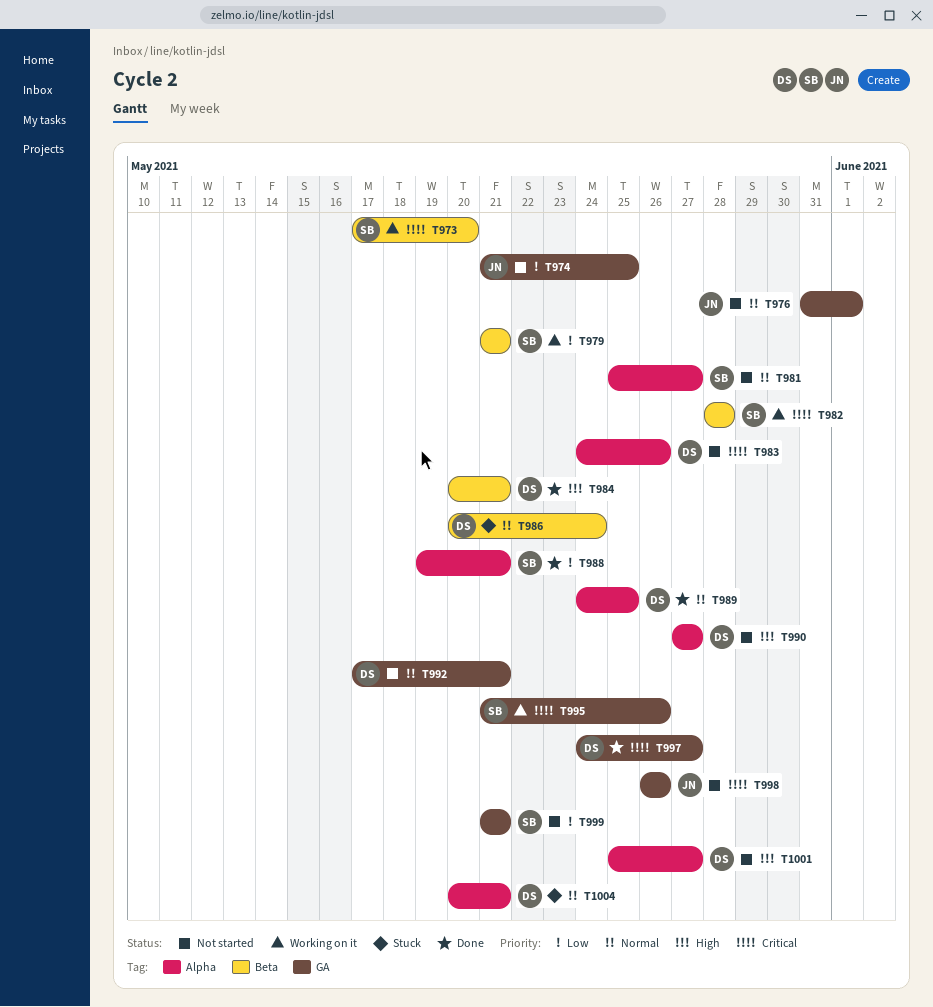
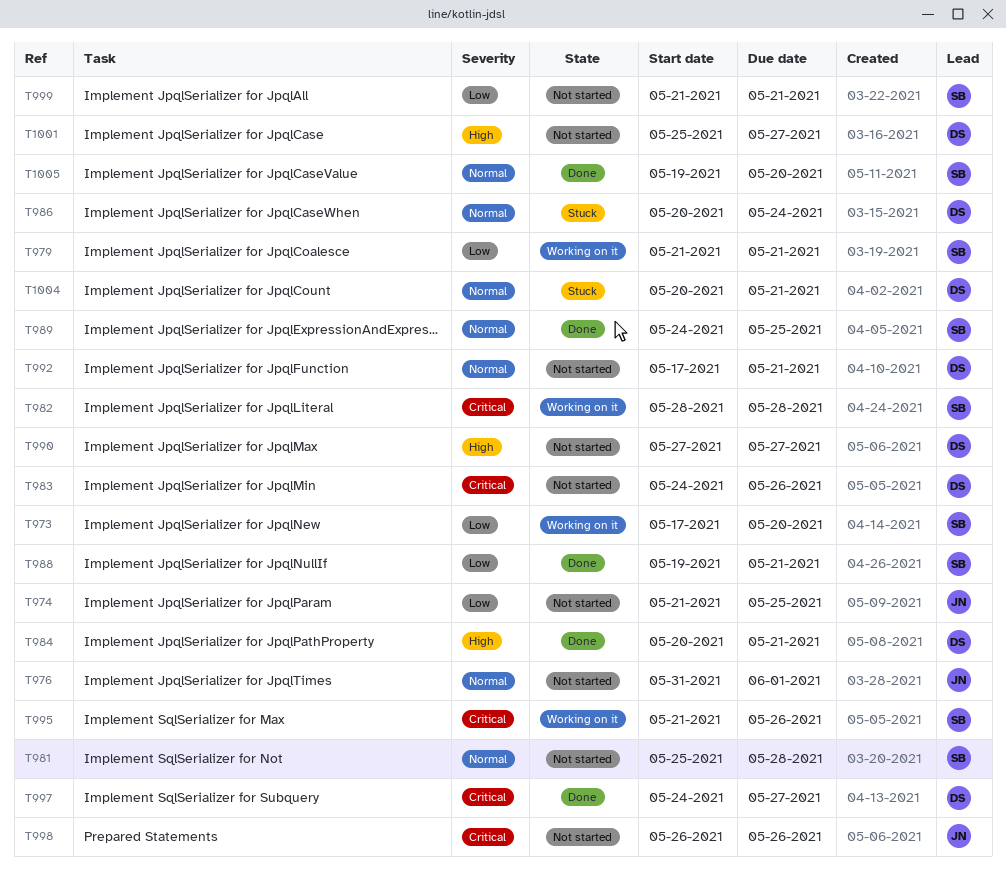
T973, priority: Critical -> Low
T981, due: May 27 -> May 28
T989, owner: DS -> SB
T1005: none -> present

